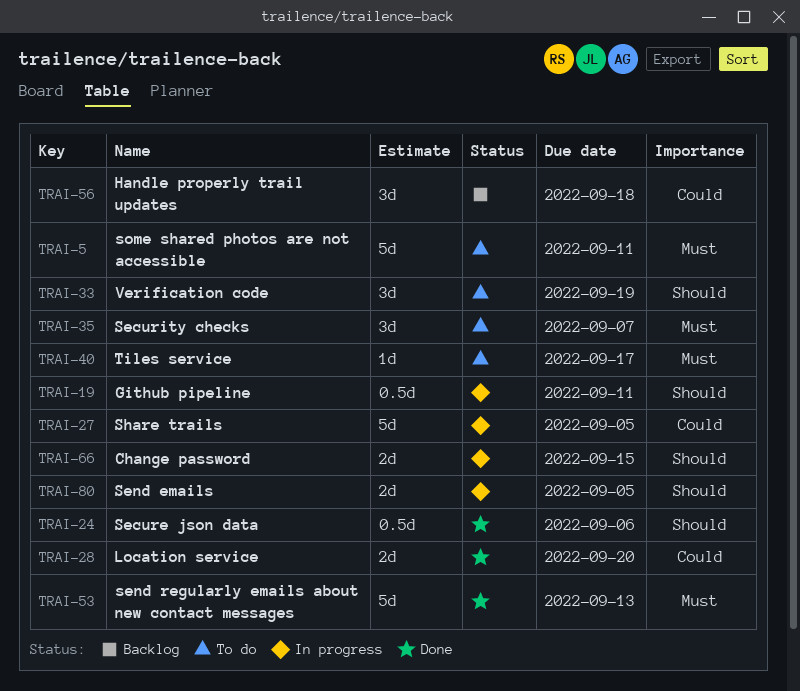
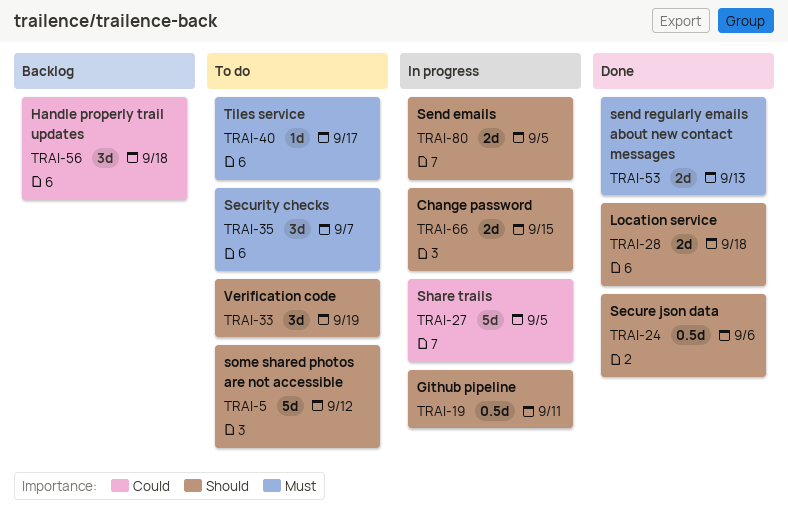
TRAI-5, priority: Must -> Should
TRAI-5, due: Sep 11 -> Sep 12
TRAI-28, priority: Could -> Should
TRAI-28, due: Sep 20 -> Sep 18
TRAI-53, estimate: 5d -> 2d

